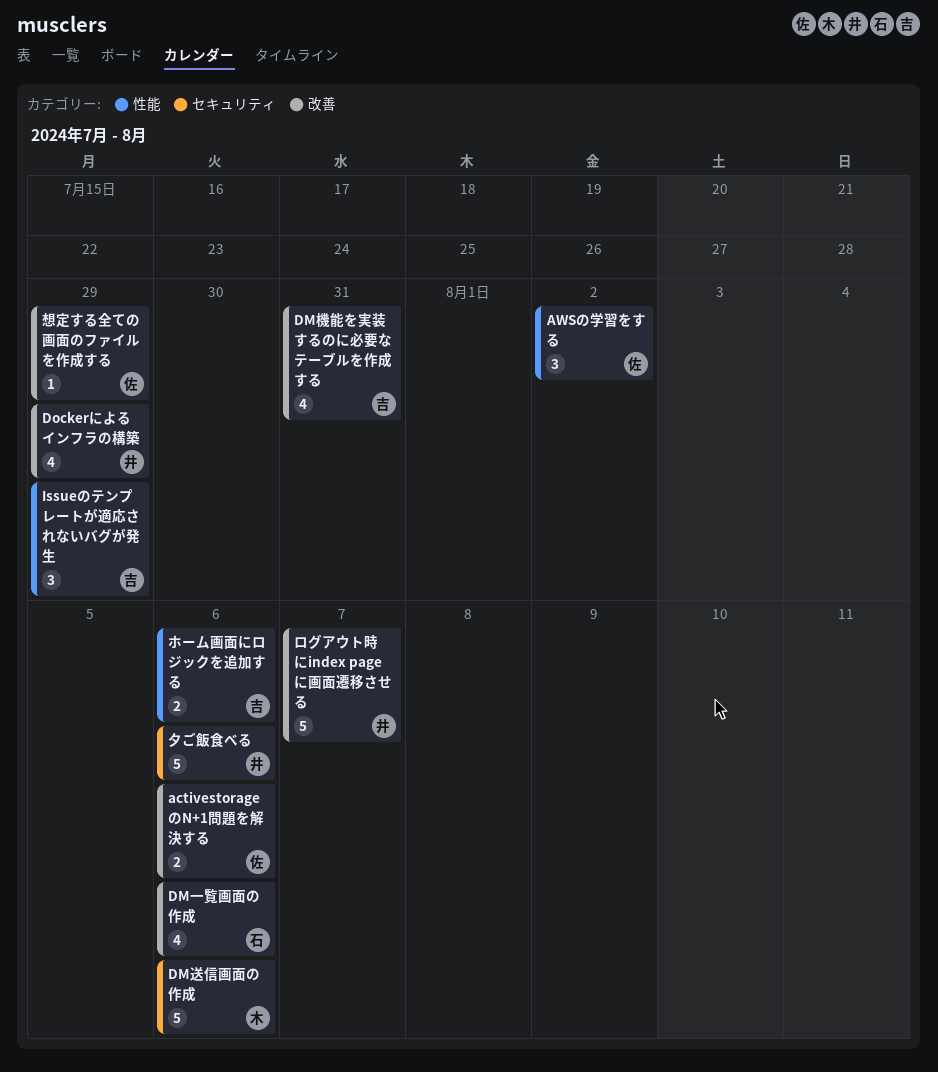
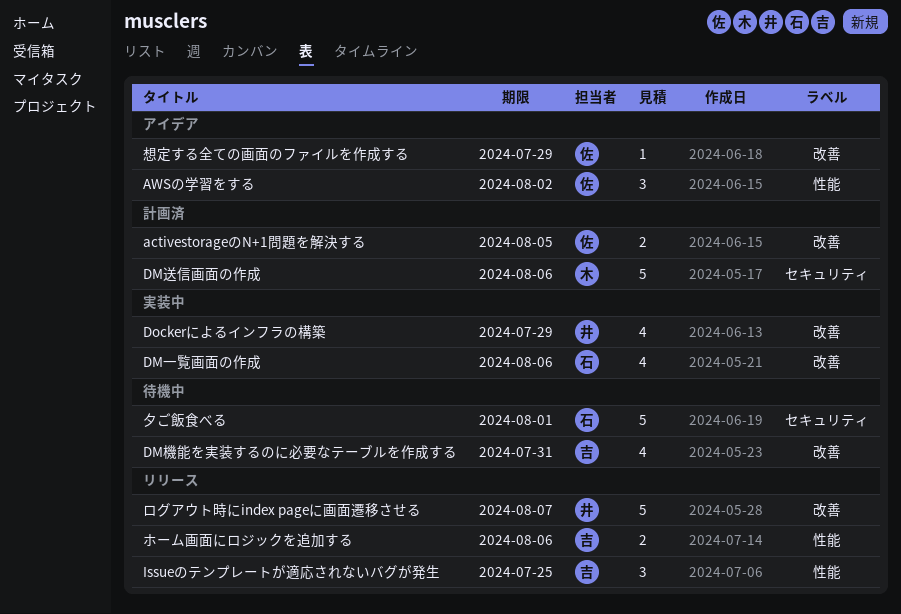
activestorageのN+1問題を解決する, due: Aug 6 -> Aug 5
Issueのテンプレートが適応されないバグが発生, due: Jul 29 -> Jul 25
夕ご飯食べる, owner: 井 -> 石
夕ご飯食べる, due: Aug 6 -> Aug 1

